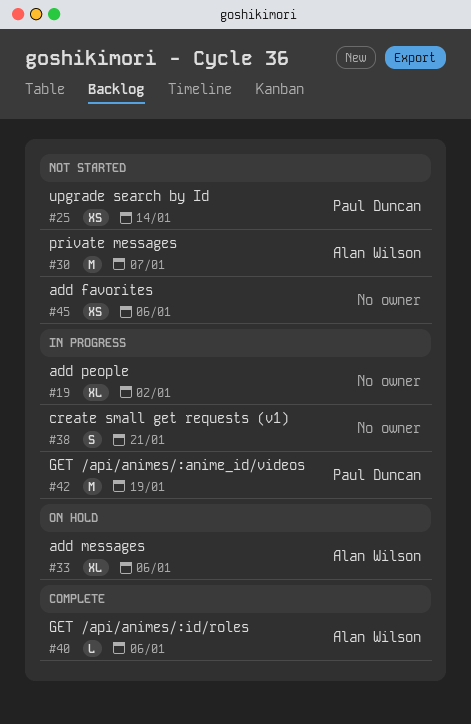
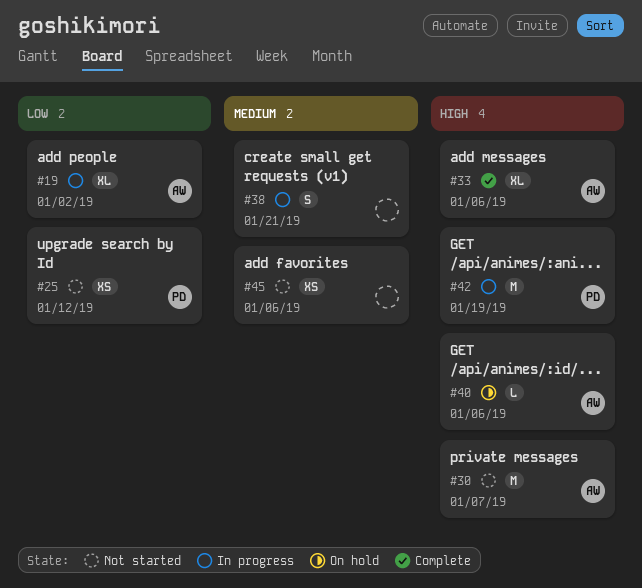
#19, owner: none -> Alan Wilson
#25, due: Jan 14 -> Jan 12
#33, status: On hold -> Complete
#40, status: Complete -> On hold

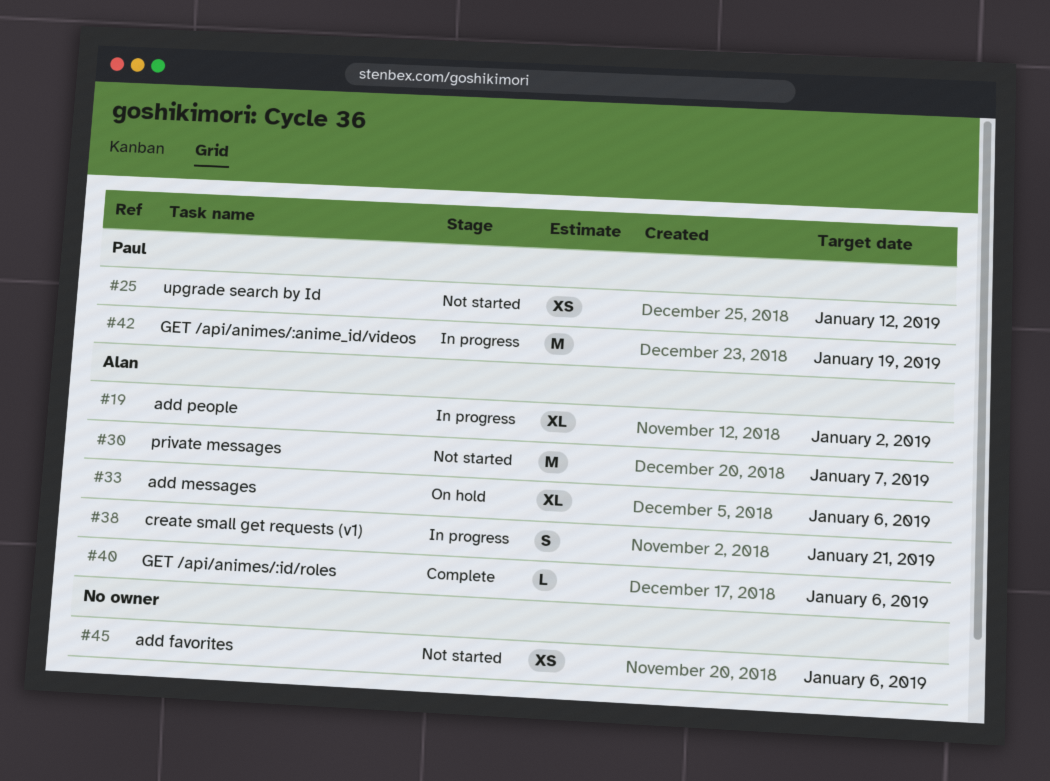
#33, status: Complete -> On hold
#38, owner: none -> Alan
#40, status: On hold -> Complete

